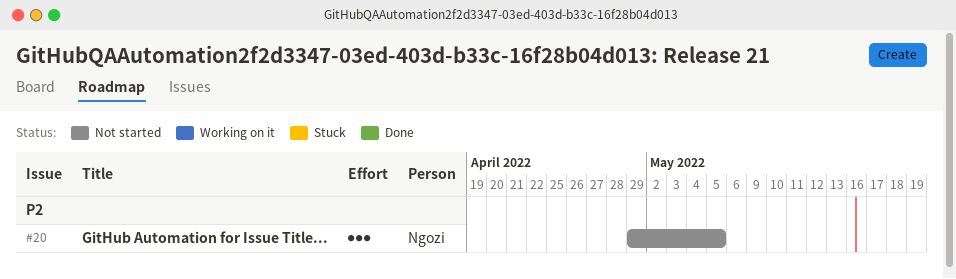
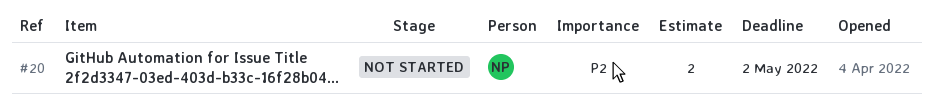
#20, estimate: 3 -> 2
#20, due: May 5 -> May 2

